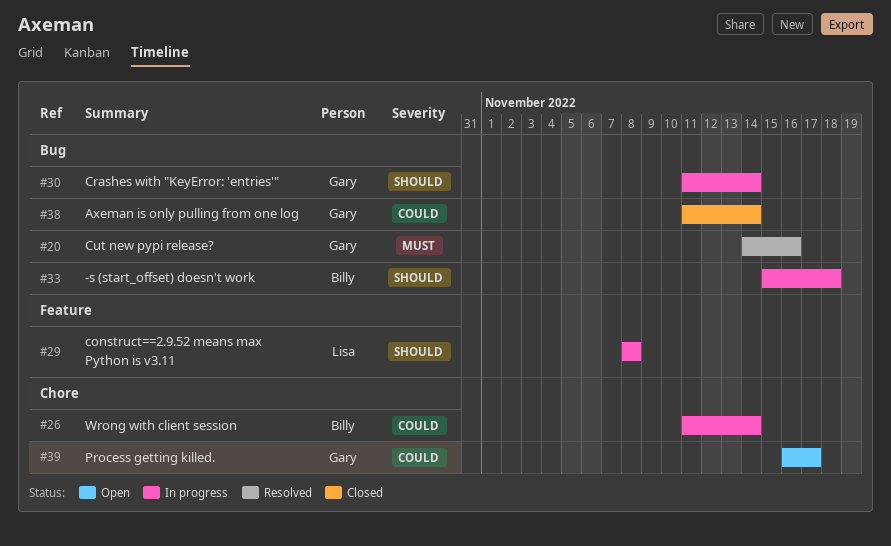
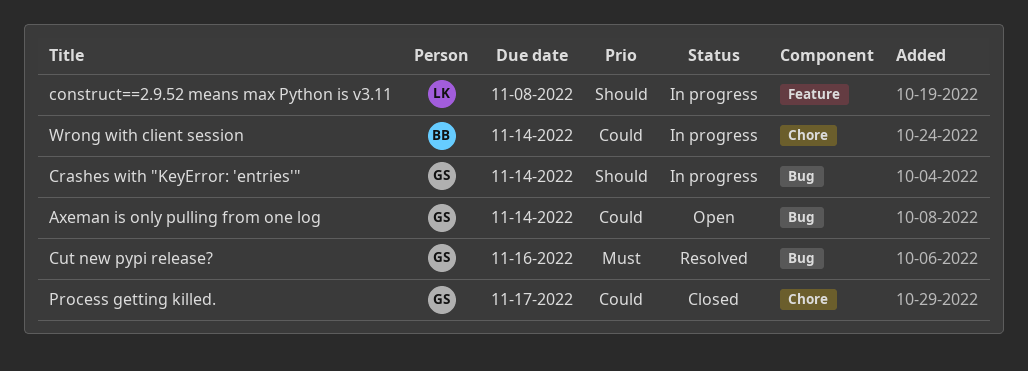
-s (start_offset) doesn't work: present -> none
Axeman is only pulling from one log, status: Closed -> Open
Process getting killed., status: Open -> Closed

